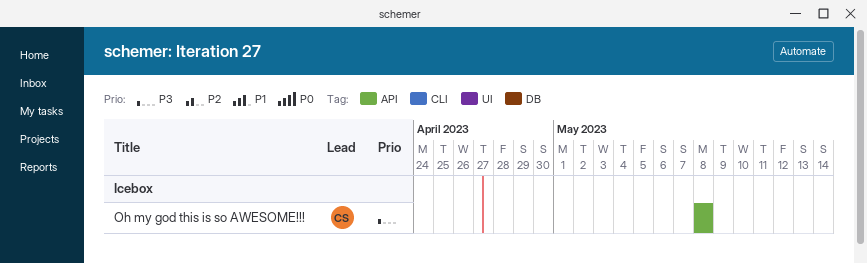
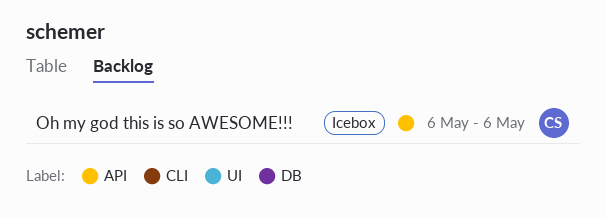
Oh my god this is so AWESOME!!!, start: May 8 -> May 6
Oh my god this is so AWESOME!!!, due: May 8 -> May 6

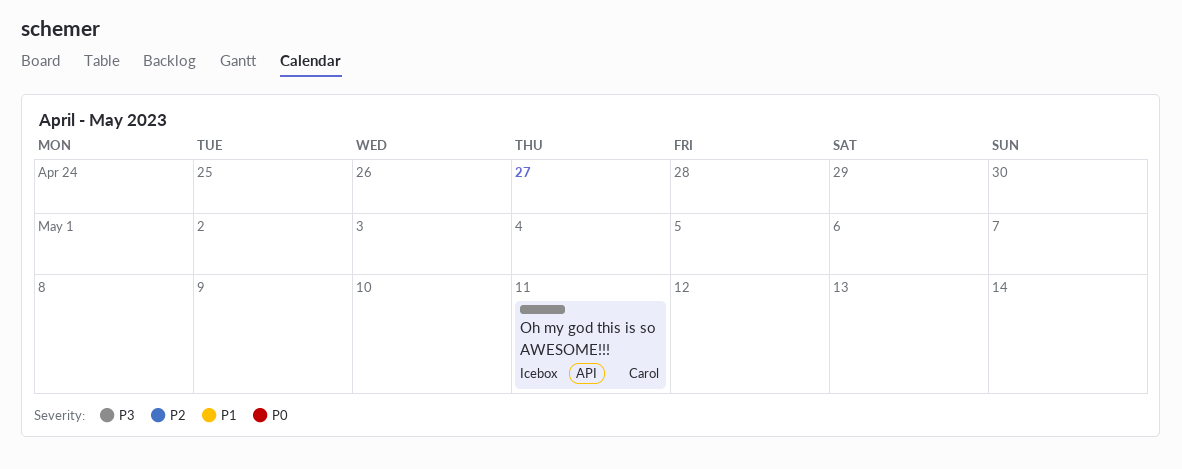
Oh my god this is so AWESOME!!!, due: May 6 -> May 11

